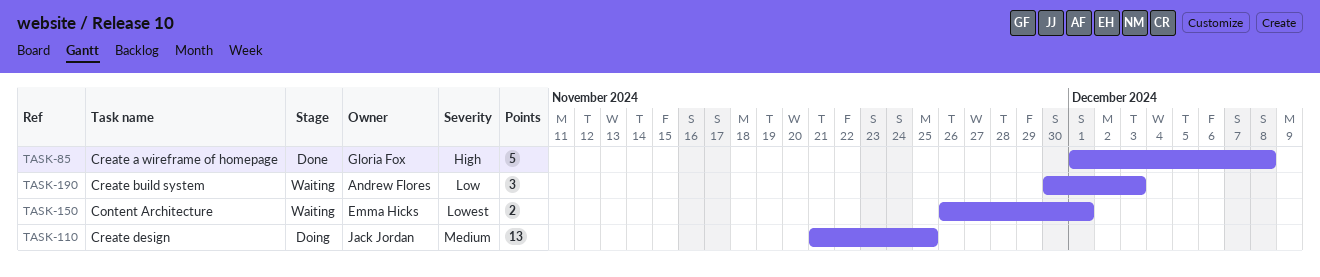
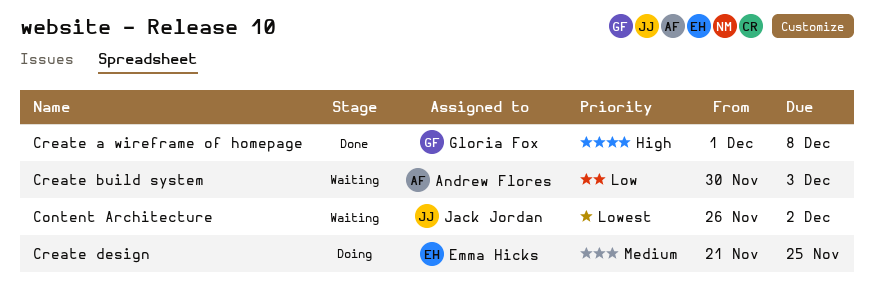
Content Architecture, owner: Emma Hicks -> Jack Jordan
Content Architecture, due: Dec 1 -> Dec 2
Create design, owner: Jack Jordan -> Emma Hicks

